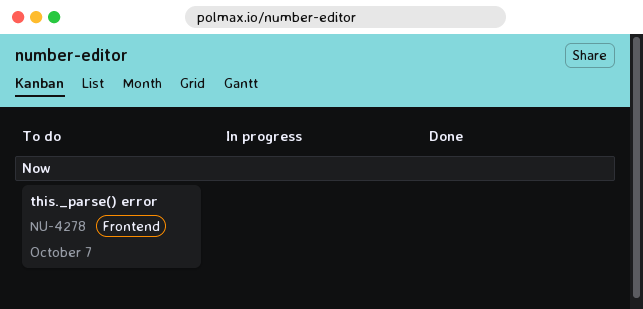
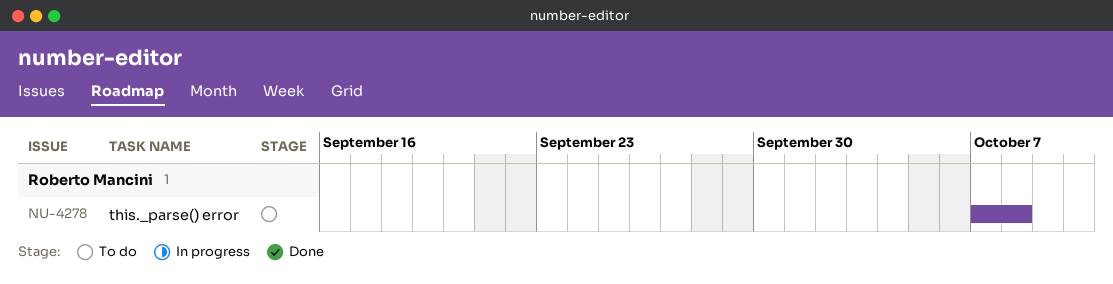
NU-4278, due: Oct 7 -> Oct 8

